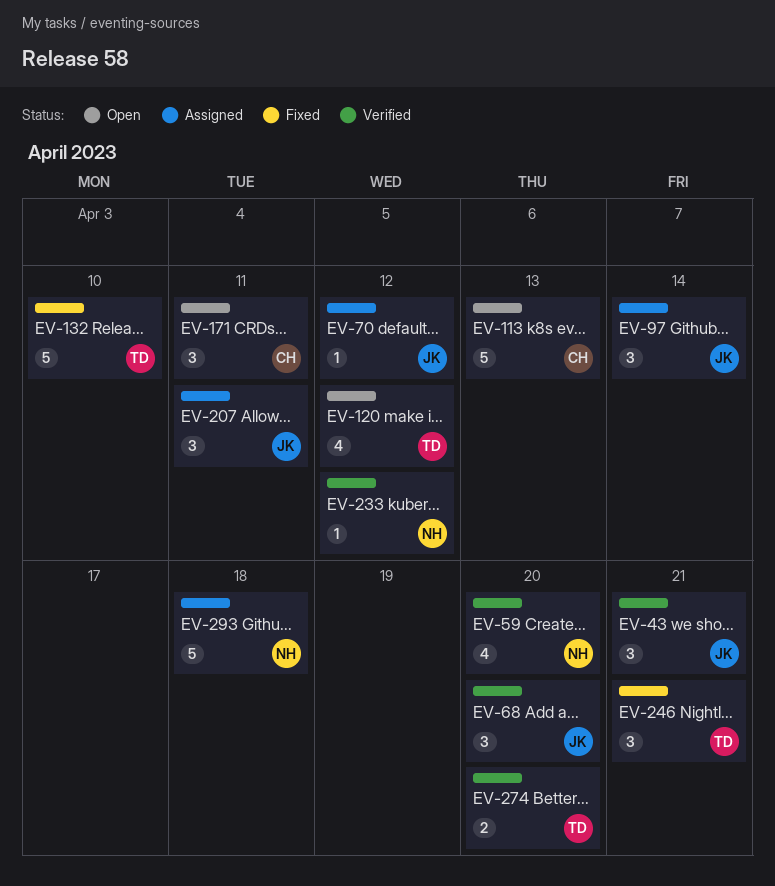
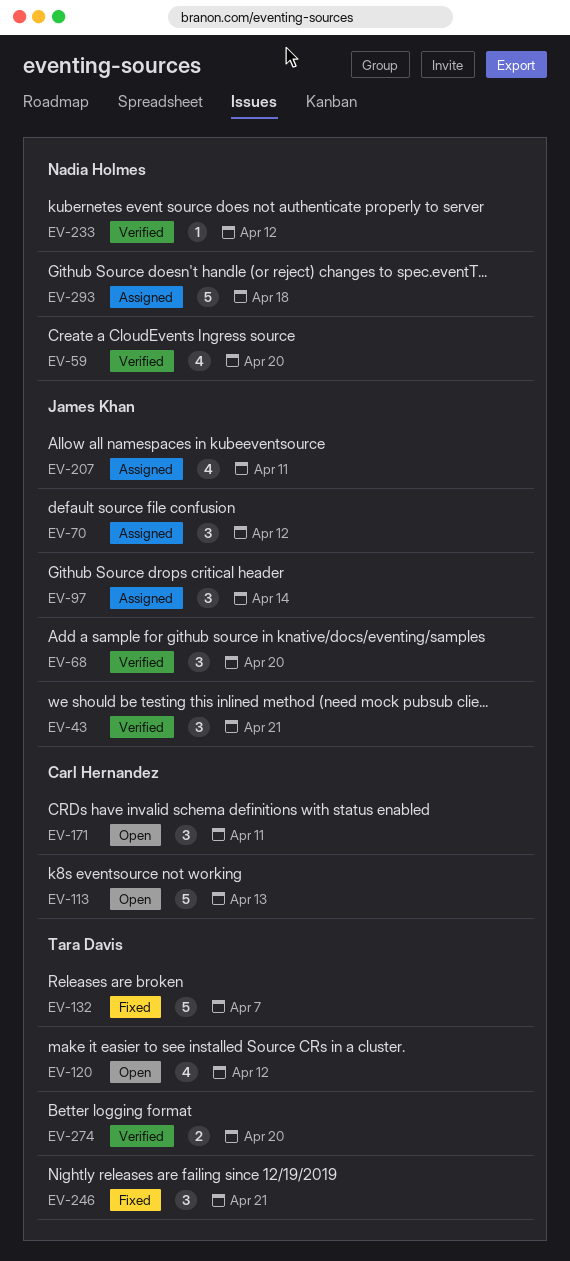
EV-70, estimate: 1 -> 3
EV-132, due: Apr 10 -> Apr 7
EV-207, estimate: 3 -> 4

